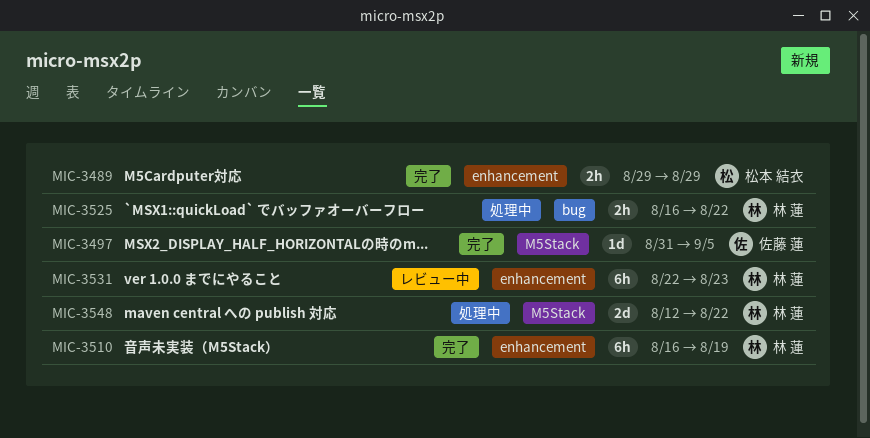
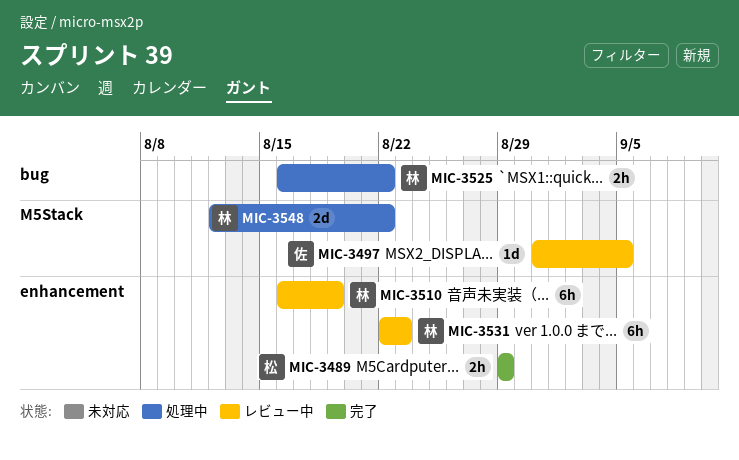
MIC-3497, status: 完了 -> レビュー中
MIC-3510, status: 完了 -> レビュー中

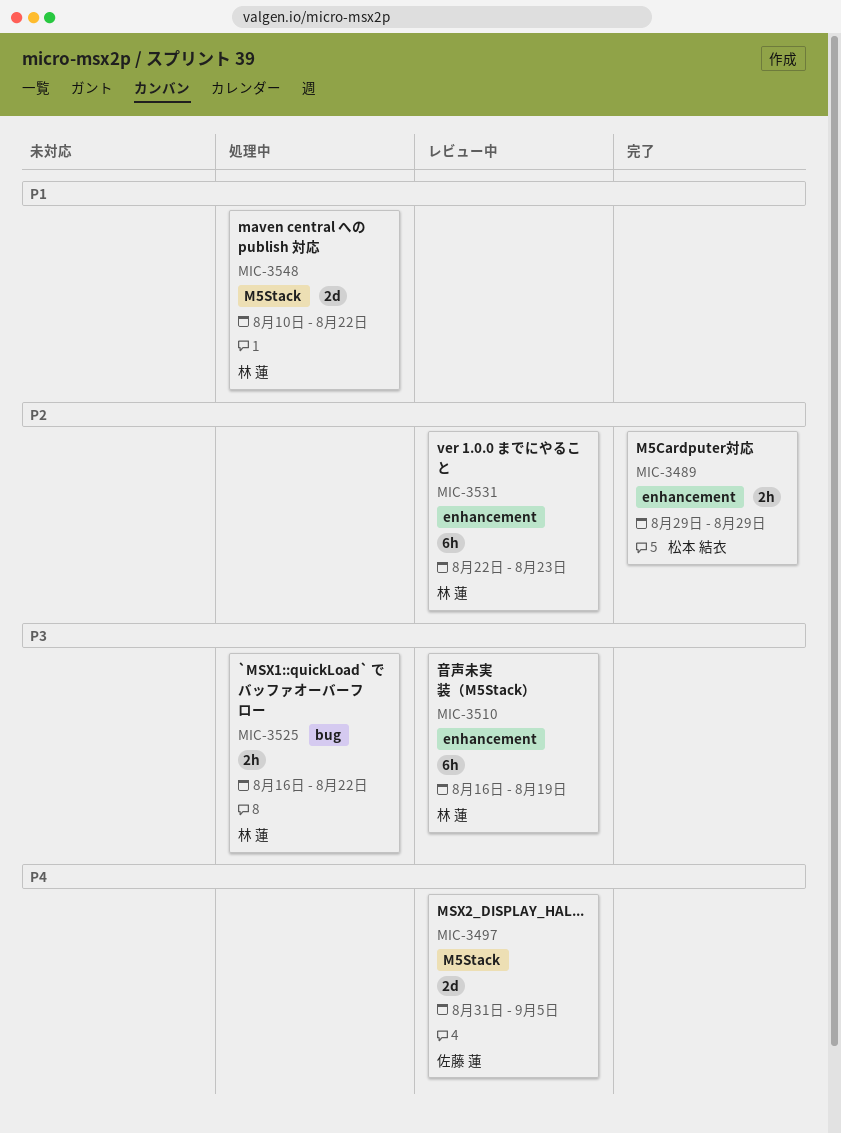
MIC-3497, estimate: 1d -> 2d
MIC-3548, start: Aug 12 -> Aug 10

